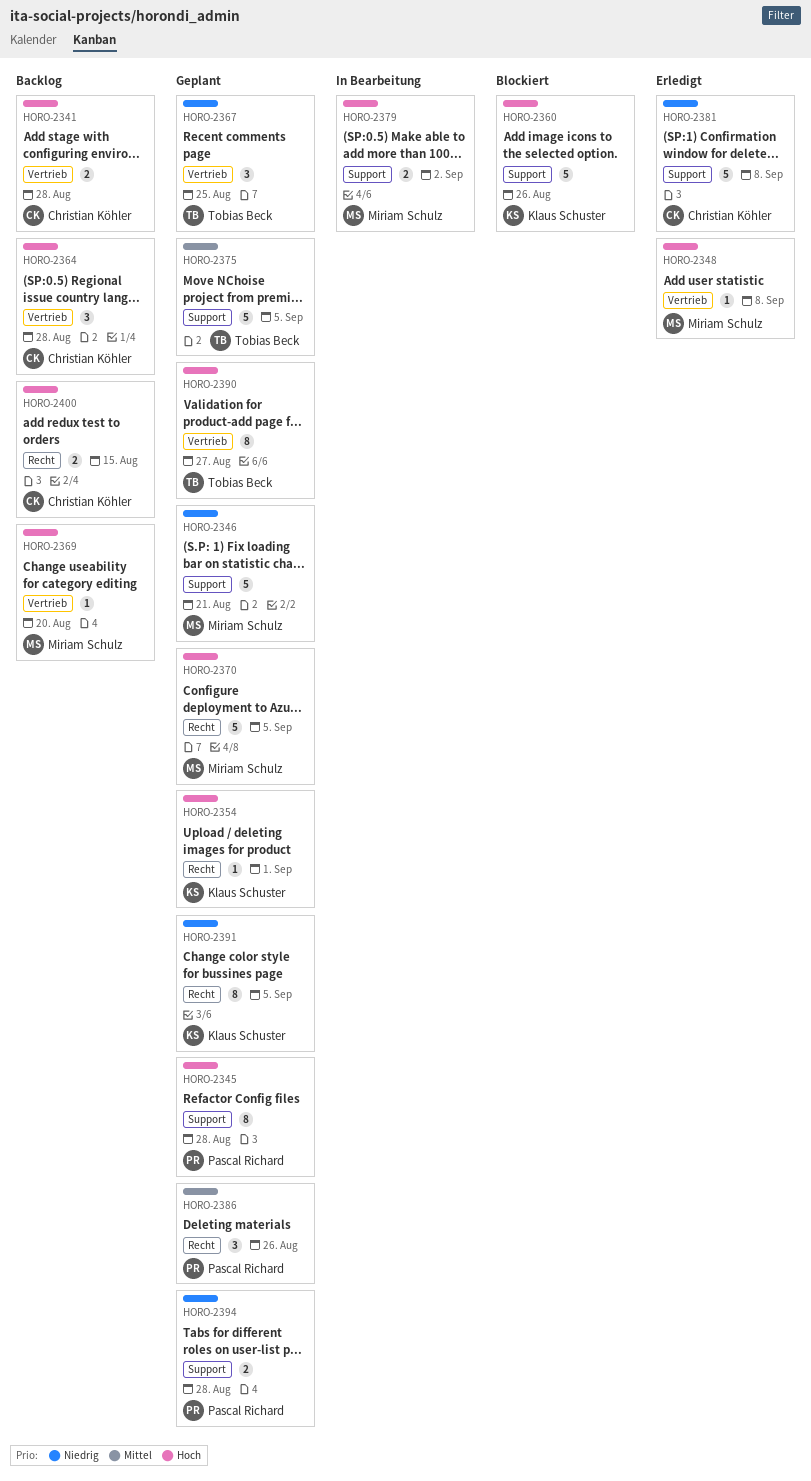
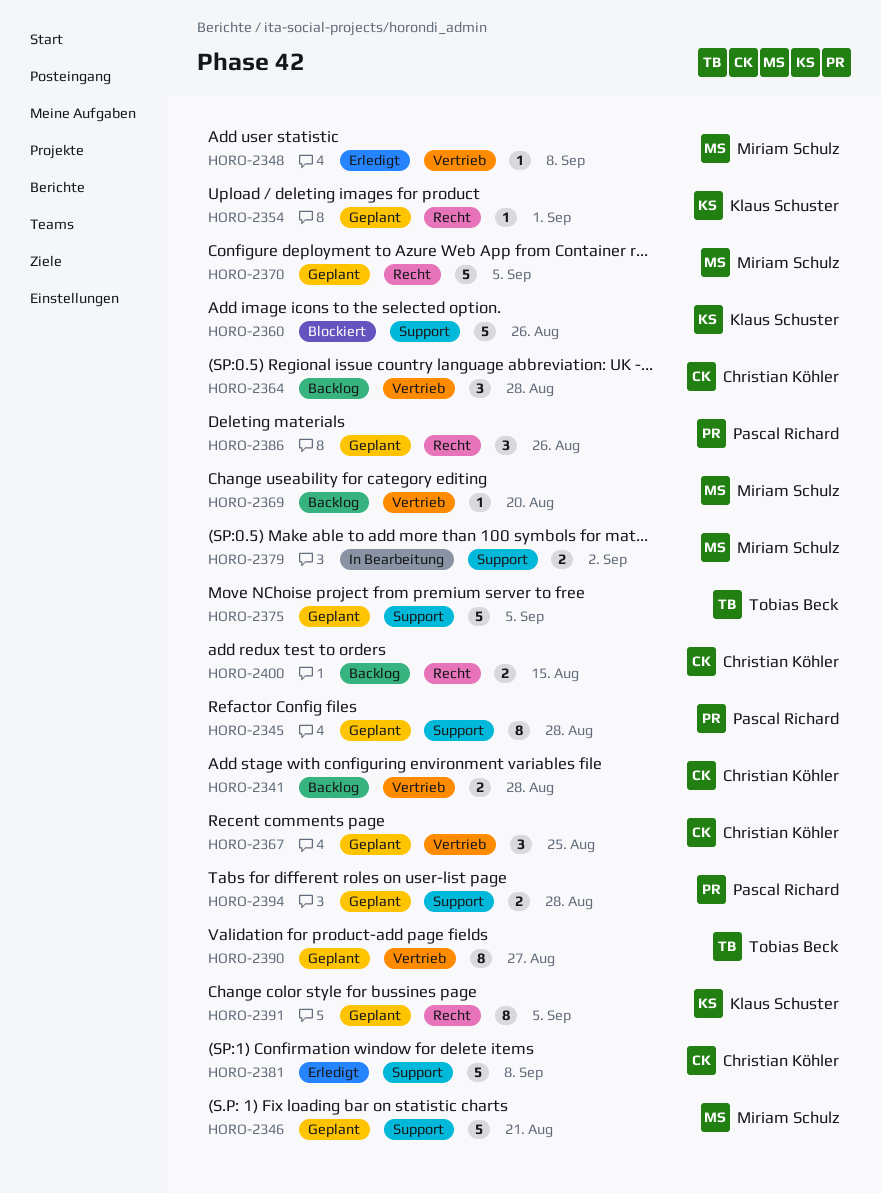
HORO-2367, owner: Tobias Beck -> Christian Köhler

